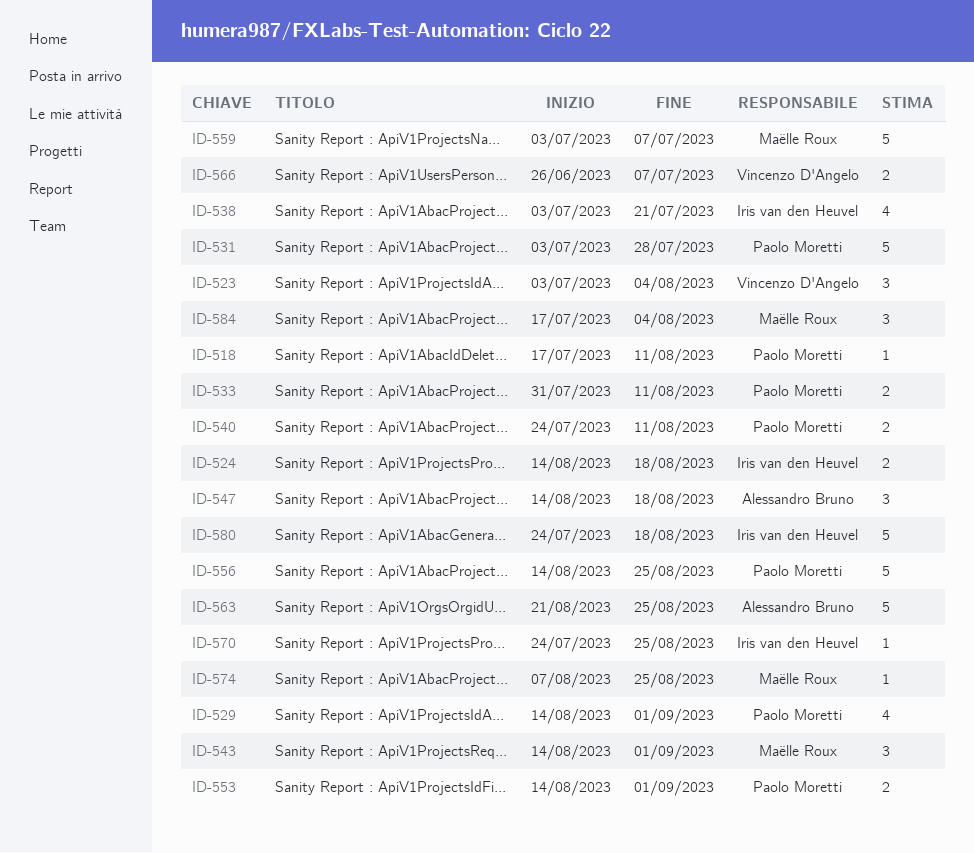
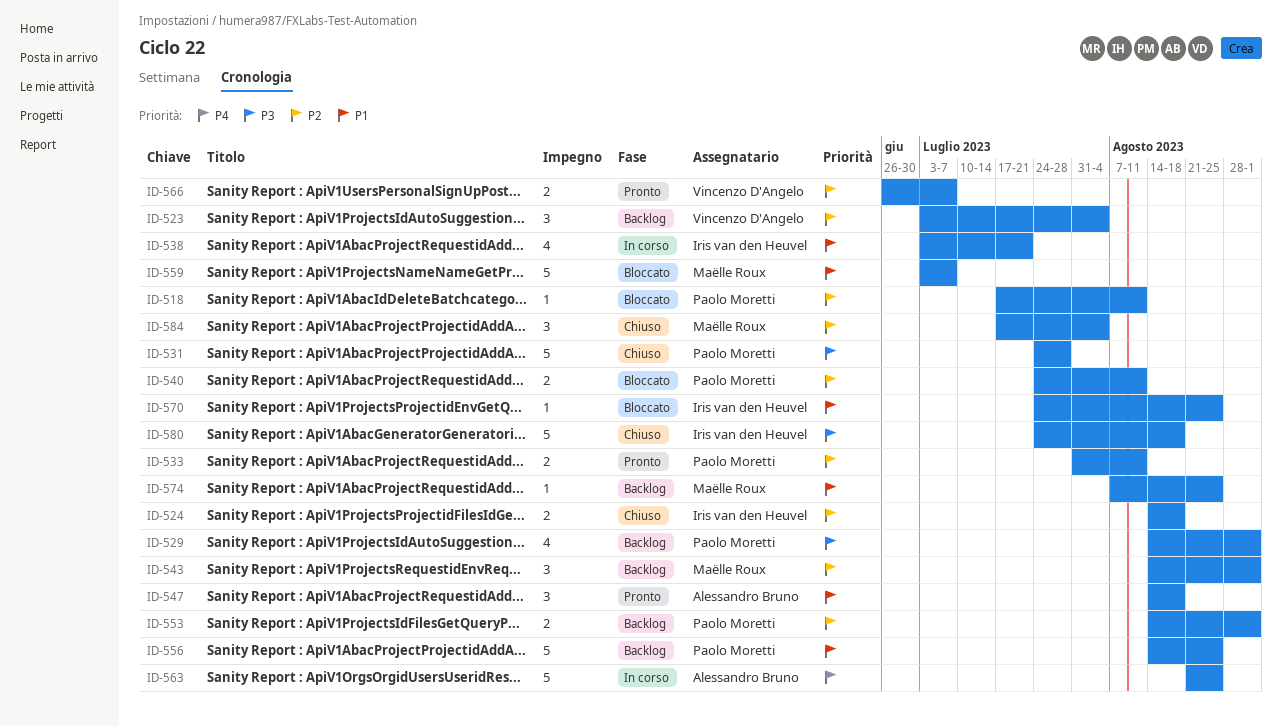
ID-531, start: Jul 3 -> Jul 24

